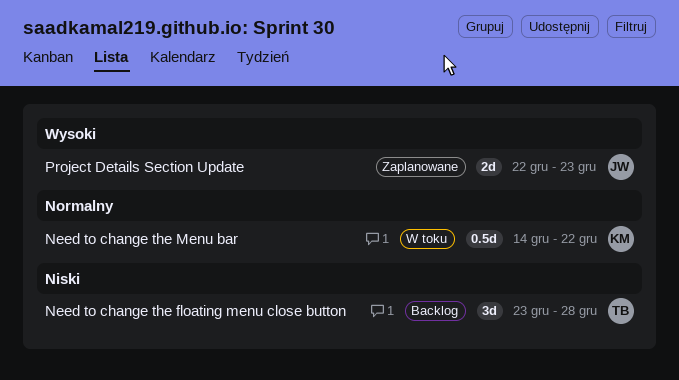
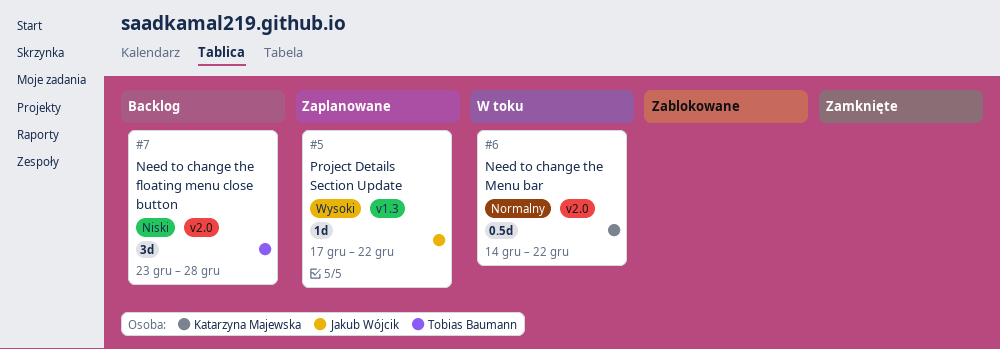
Project Details Section Update, estimate: 2d -> 1d
Project Details Section Update, start: Dec 22 -> Dec 17
Project Details Section Update, due: Dec 23 -> Dec 22

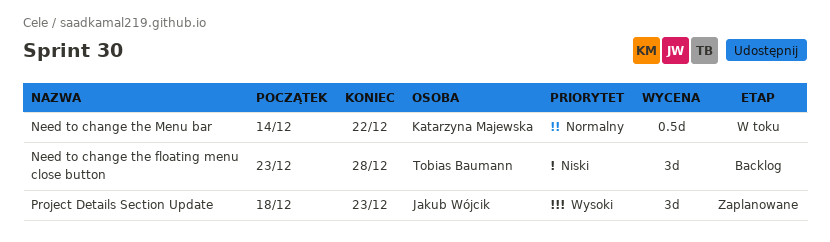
Project Details Section Update, estimate: 1d -> 3d
Project Details Section Update, start: Dec 17 -> Dec 18
Project Details Section Update, due: Dec 22 -> Dec 23

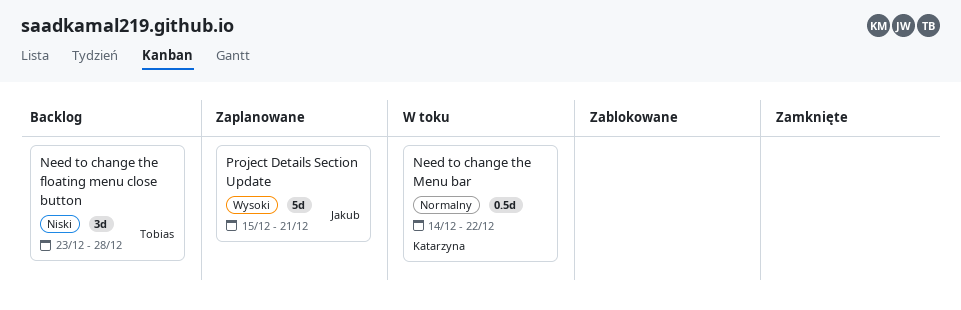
Project Details Section Update, estimate: 3d -> 5d
Project Details Section Update, start: Dec 18 -> Dec 15
Project Details Section Update, due: Dec 23 -> Dec 21

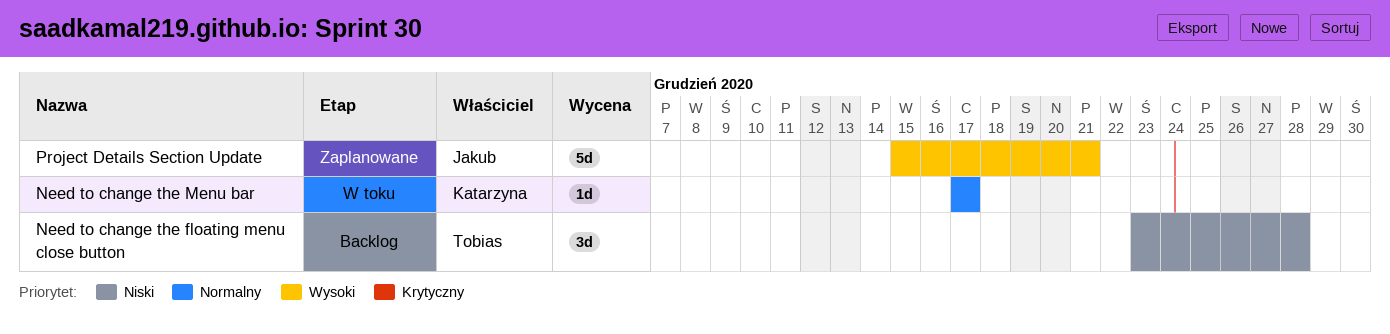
Need to change the Menu bar, estimate: 0.5d -> 1d
Need to change the Menu bar, start: Dec 14 -> Dec 17
Need to change the Menu bar, due: Dec 22 -> Dec 17

